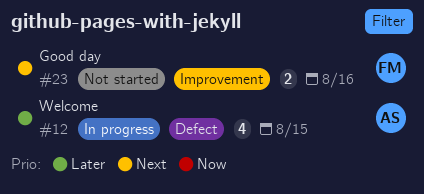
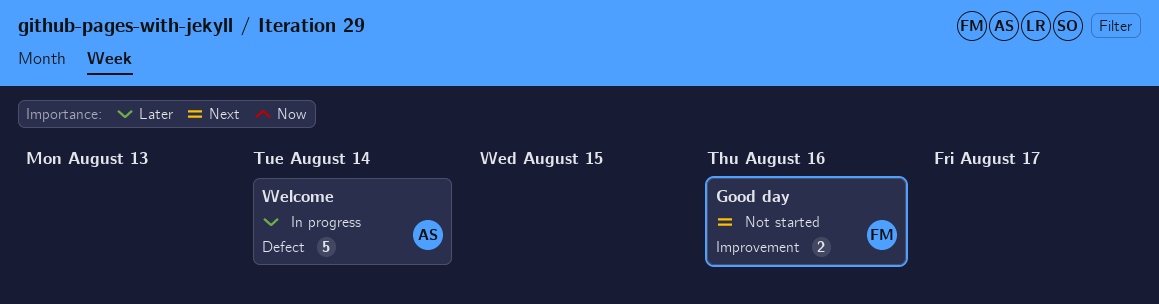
Welcome, estimate: 4 -> 5
Welcome, due: Aug 15 -> Aug 14

